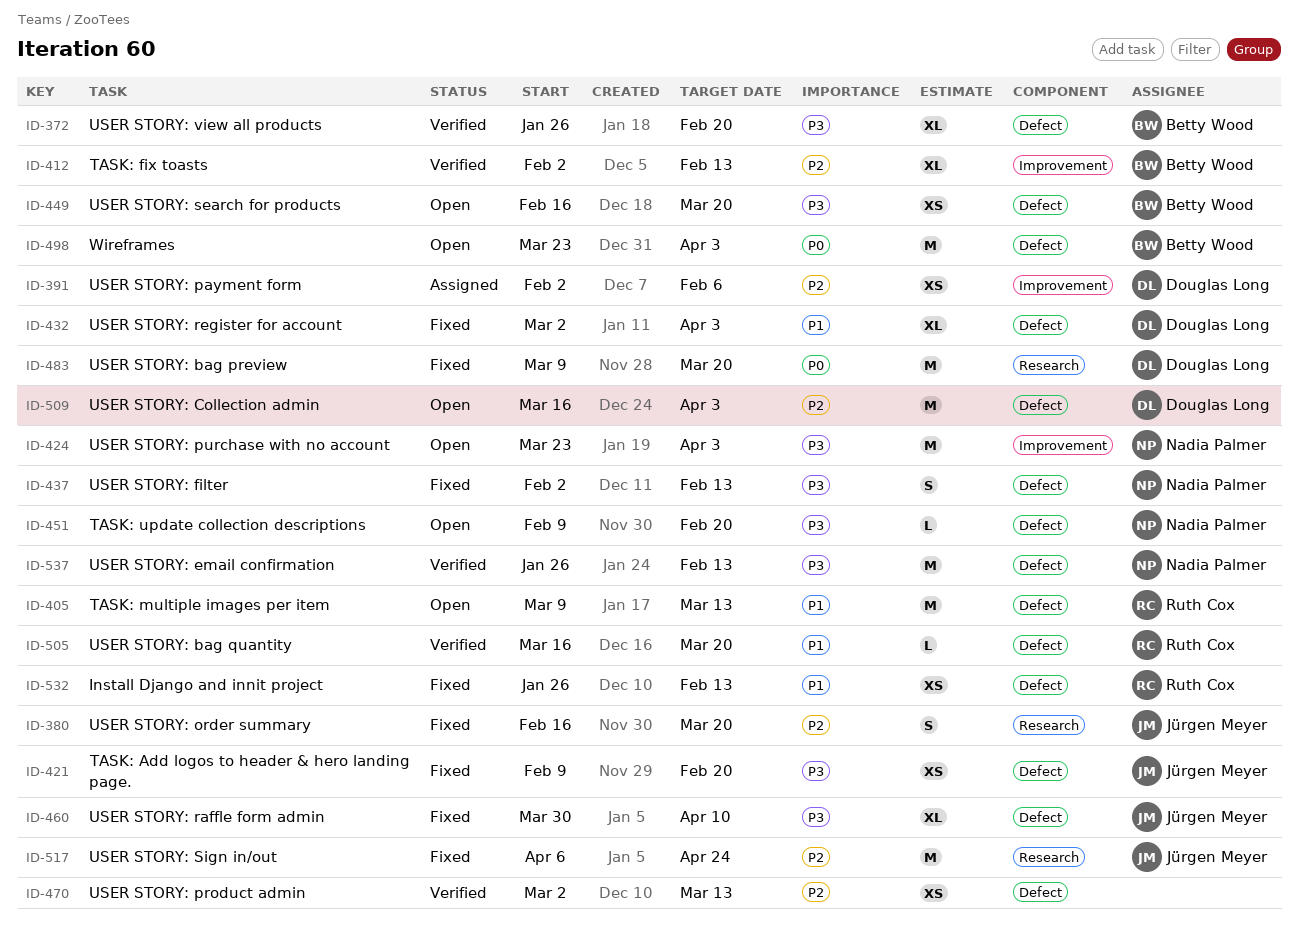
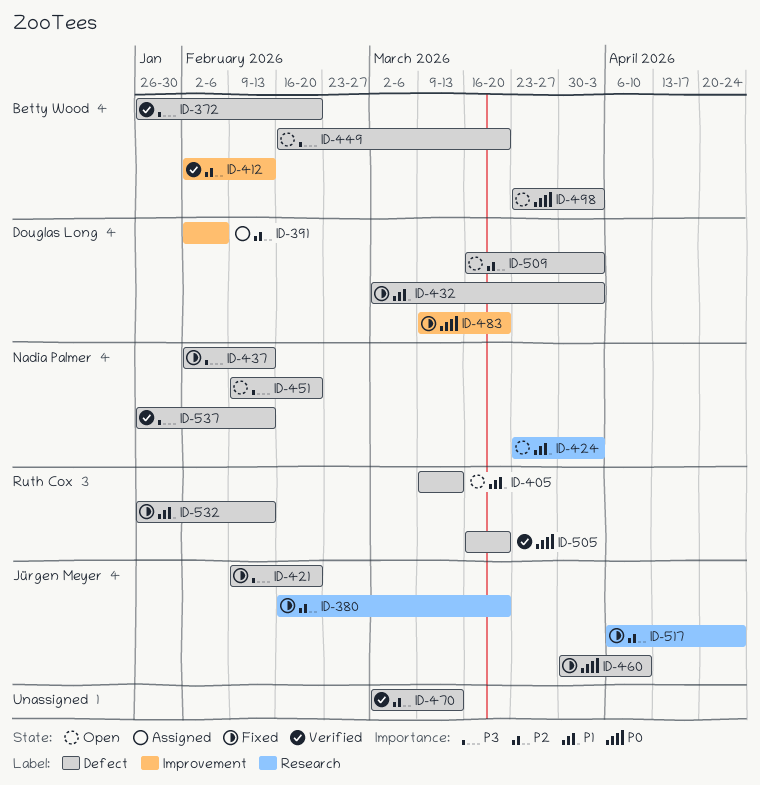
ID-424, priority: P3 -> P1
ID-424, label: Improvement -> Research
ID-460, priority: P3 -> P0
ID-483, label: Research -> Improvement
ID-505, priority: P1 -> P0

